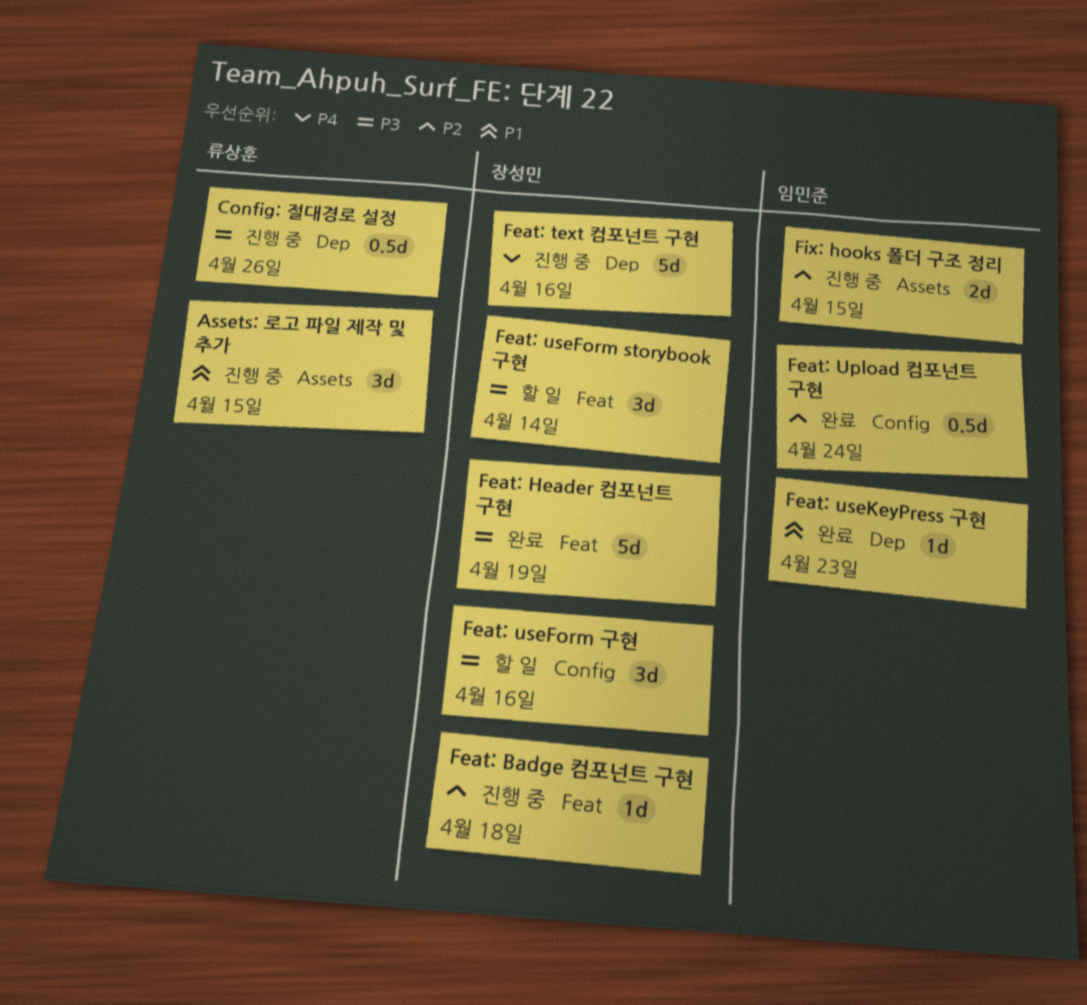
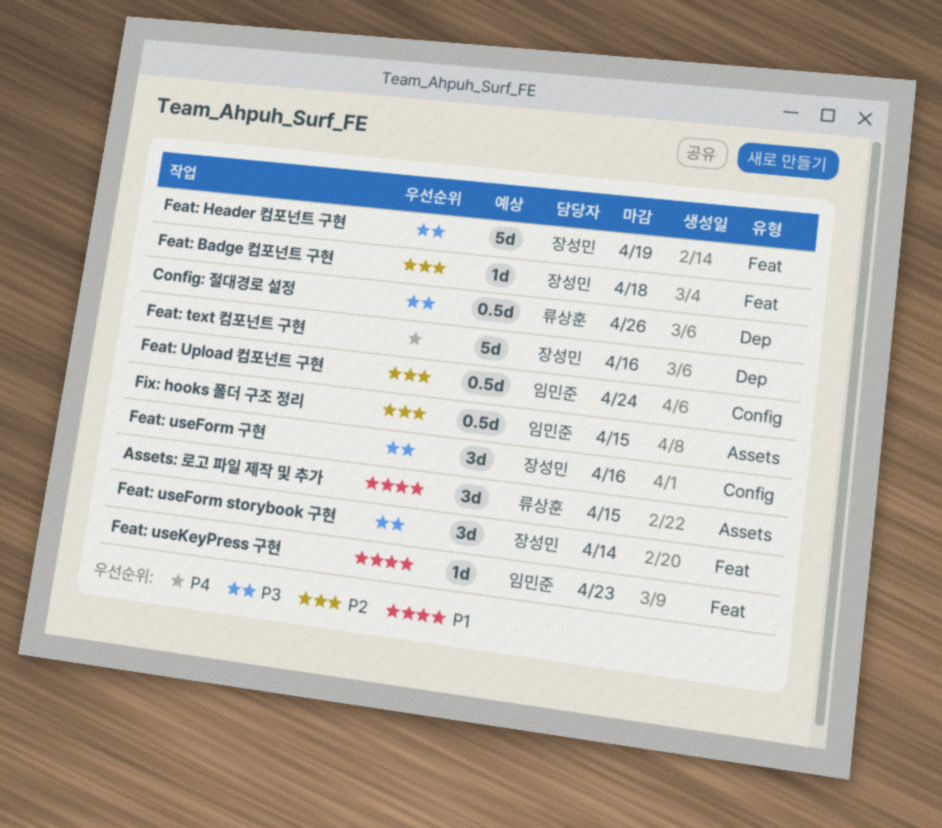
Feat: useKeyPress 구현, label: Dep -> Feat
Fix: hooks 폴더 구조 정리, estimate: 2d -> 0.5d

